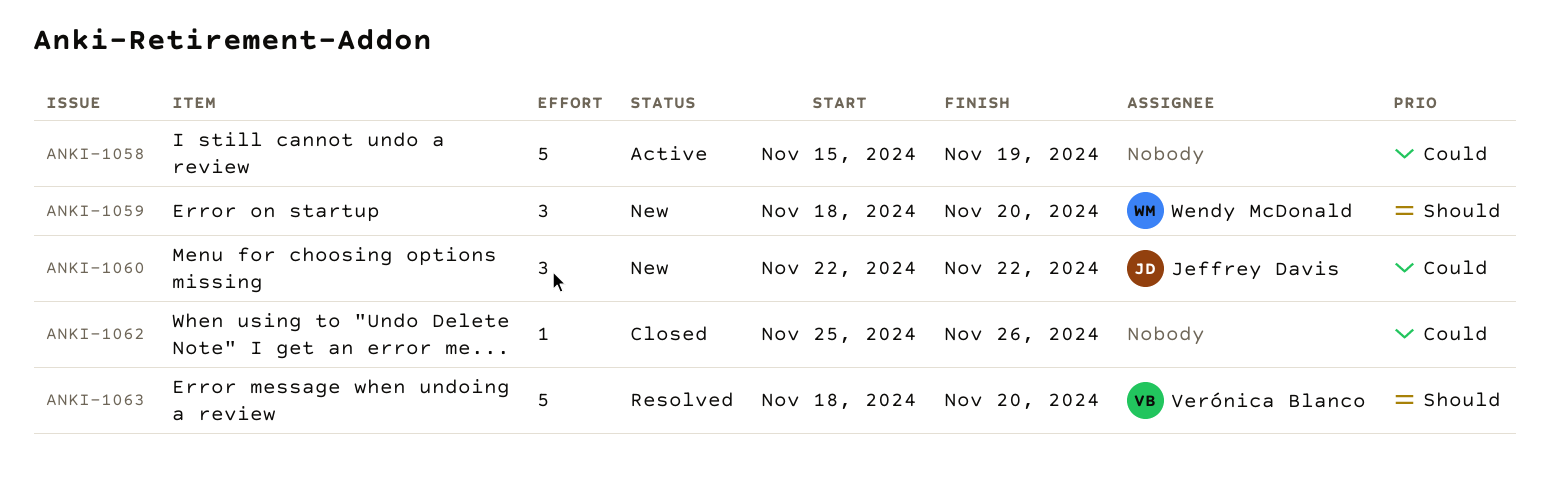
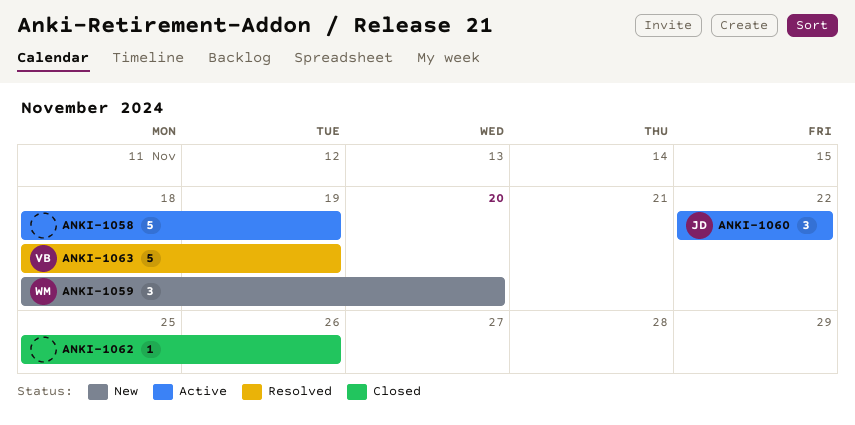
ANKI-1058, start: Nov 15 -> Nov 18
ANKI-1060, status: New -> Active
ANKI-1063, due: Nov 20 -> Nov 19

